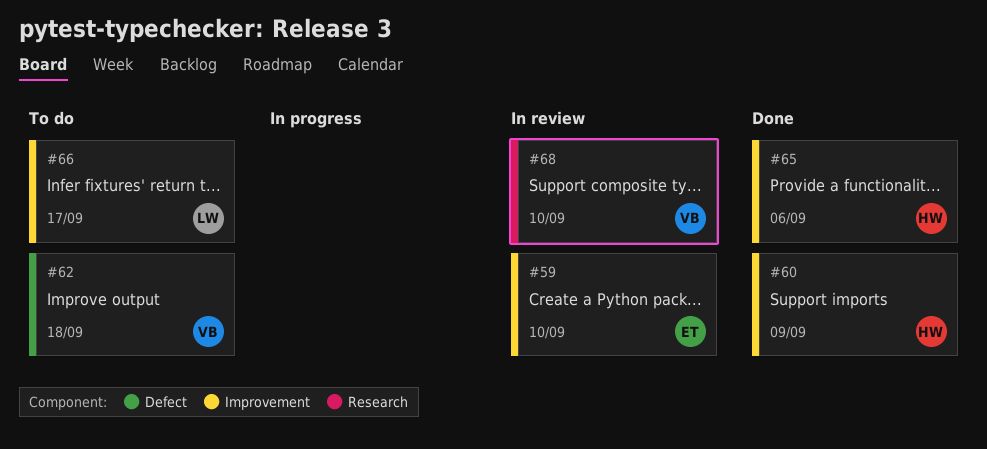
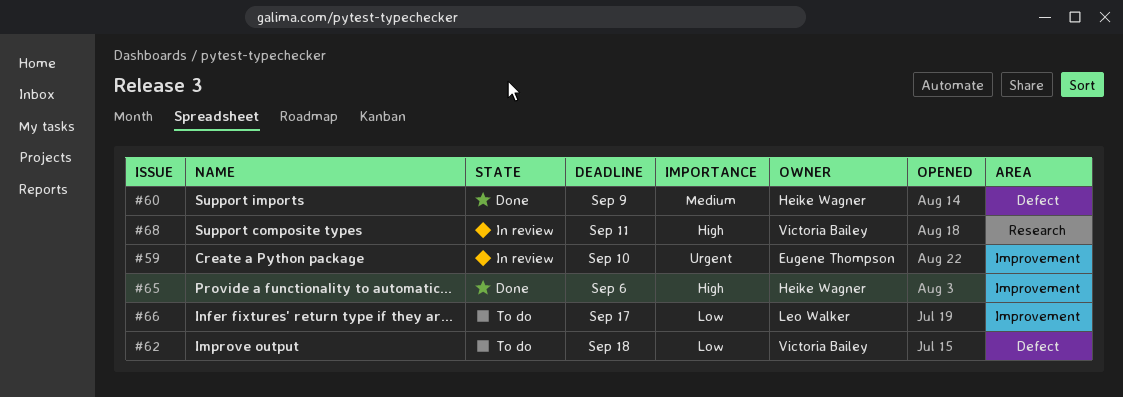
#60, label: Improvement -> Defect
#68, due: Sep 10 -> Sep 11

